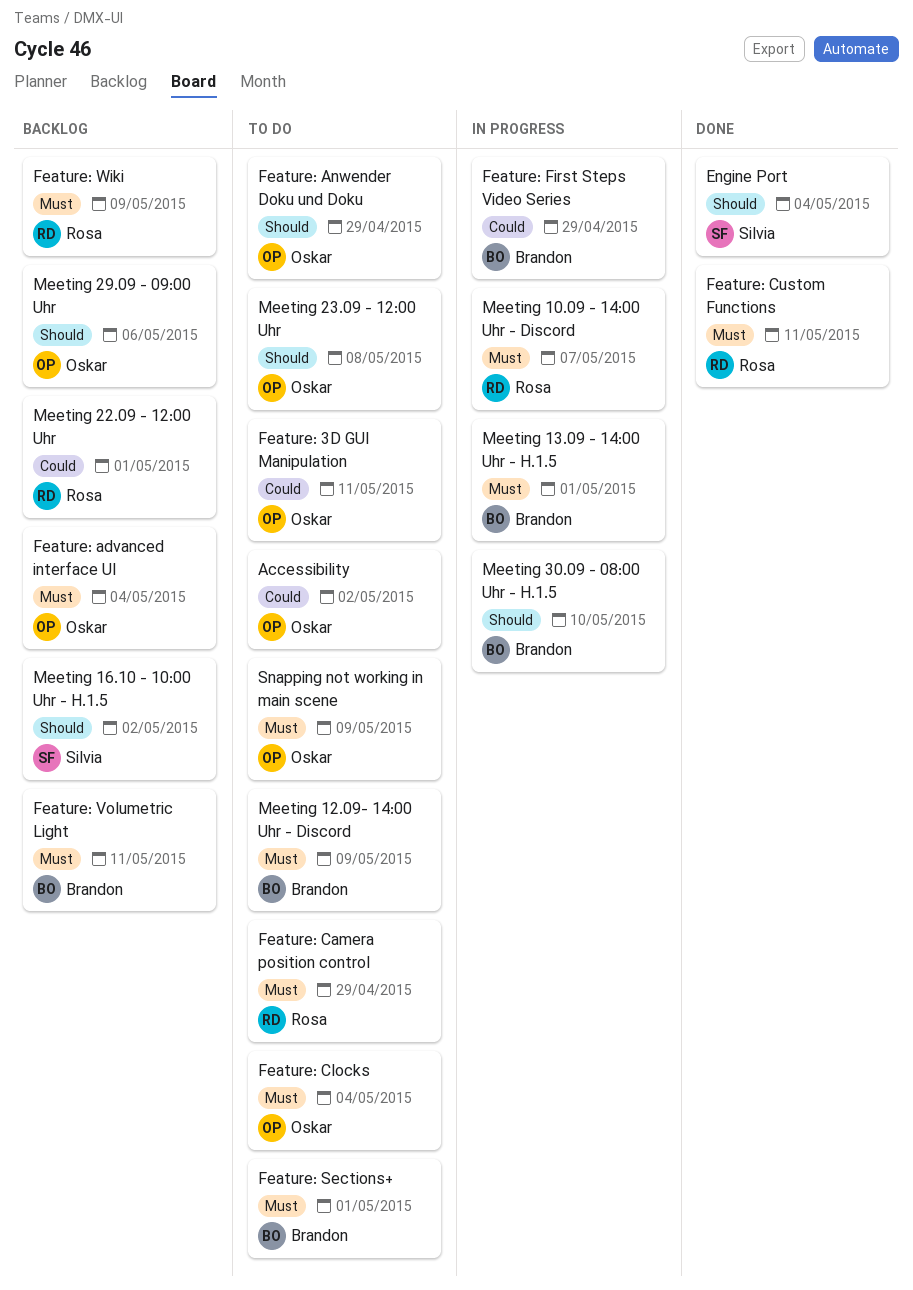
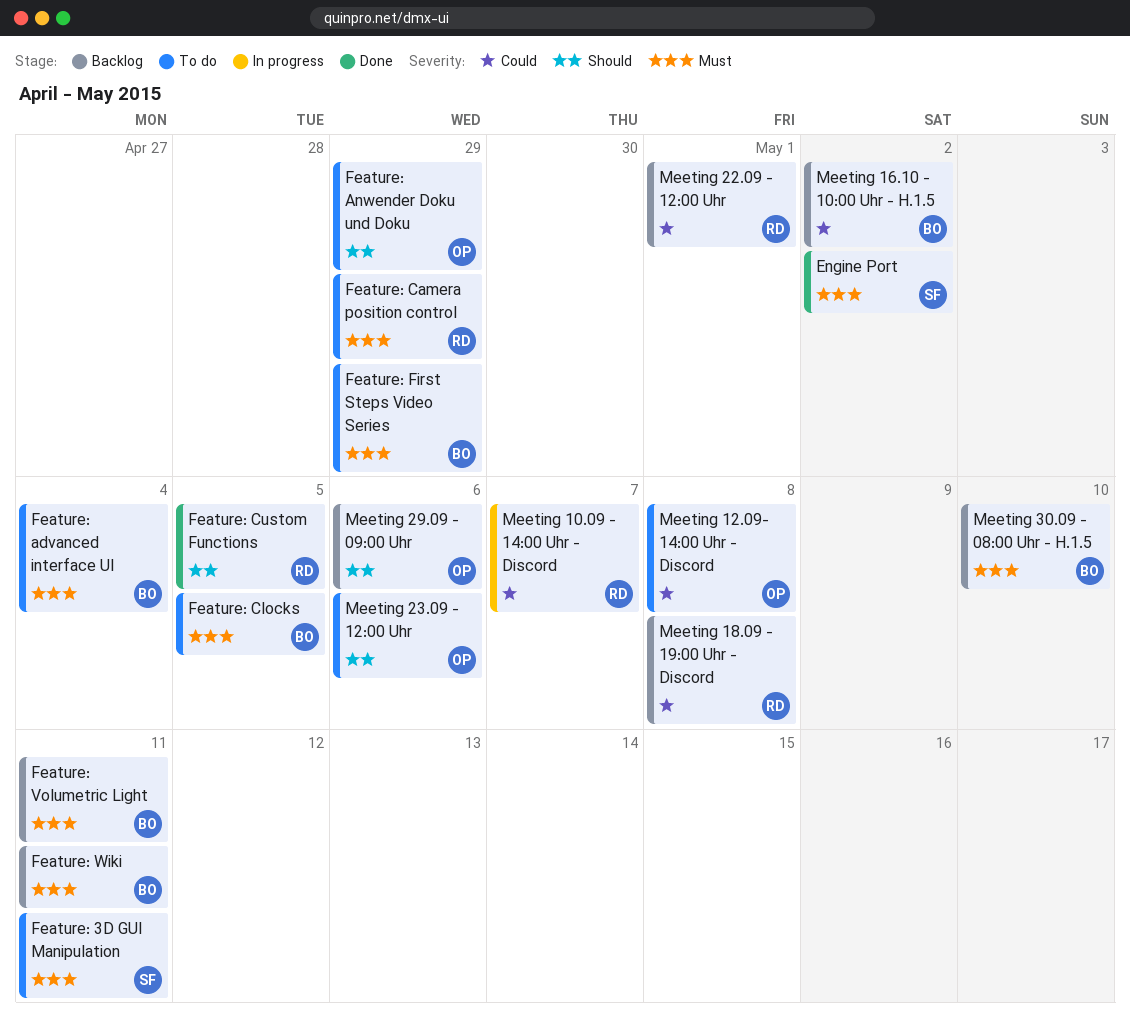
Accessibility: present -> none
Engine Port, priority: Should -> Must
Engine Port, due: May 4 -> May 2
Feature: 3D GUI Manipulation, owner: Oskar -> Silvia
Feature: 3D GUI Manipulation, priority: Could -> Must
Feature: advanced interface UI, status: Backlog -> To do
Feature: advanced interface UI, owner: Oskar -> Brandon
Feature: Clocks, owner: Oskar -> Brandon
Feature: Clocks, due: May 4 -> May 5
Feature: Custom Functions, priority: Must -> Should
Feature: Custom Functions, due: May 11 -> May 5
Feature: First Steps Video Series, status: In progress -> To do
Feature: First Steps Video Series, priority: Could -> Must
Feature: Sections+: present -> none
Feature: Wiki, owner: Rosa -> Brandon
Feature: Wiki, due: May 9 -> May 11
Meeting 10.09 - 14:00 Uhr - Discord, priority: Must -> Could
Meeting 12.09- 14:00 Uhr - Discord, owner: Brandon -> Oskar
Meeting 12.09- 14:00 Uhr - Discord, priority: Must -> Could
Meeting 12.09- 14:00 Uhr - Discord, due: May 9 -> May 8
Meeting 13.09 - 14:00 Uhr - H.1.5: present -> none
Meeting 16.10 - 10:00 Uhr - H.1.5, owner: Silvia -> Brandon
Meeting 16.10 - 10:00 Uhr - H.1.5, priority: Should -> Could
Meeting 18.09 - 19:00 Uhr - Discord: none -> present
Meeting 23.09 - 12:00 Uhr, due: May 8 -> May 6
Meeting 30.09 - 08:00 Uhr - H.1.5, status: In progress -> Backlog
Meeting 30.09 - 08:00 Uhr - H.1.5, priority: Should -> Must
Snapping not working in main scene: present -> none

